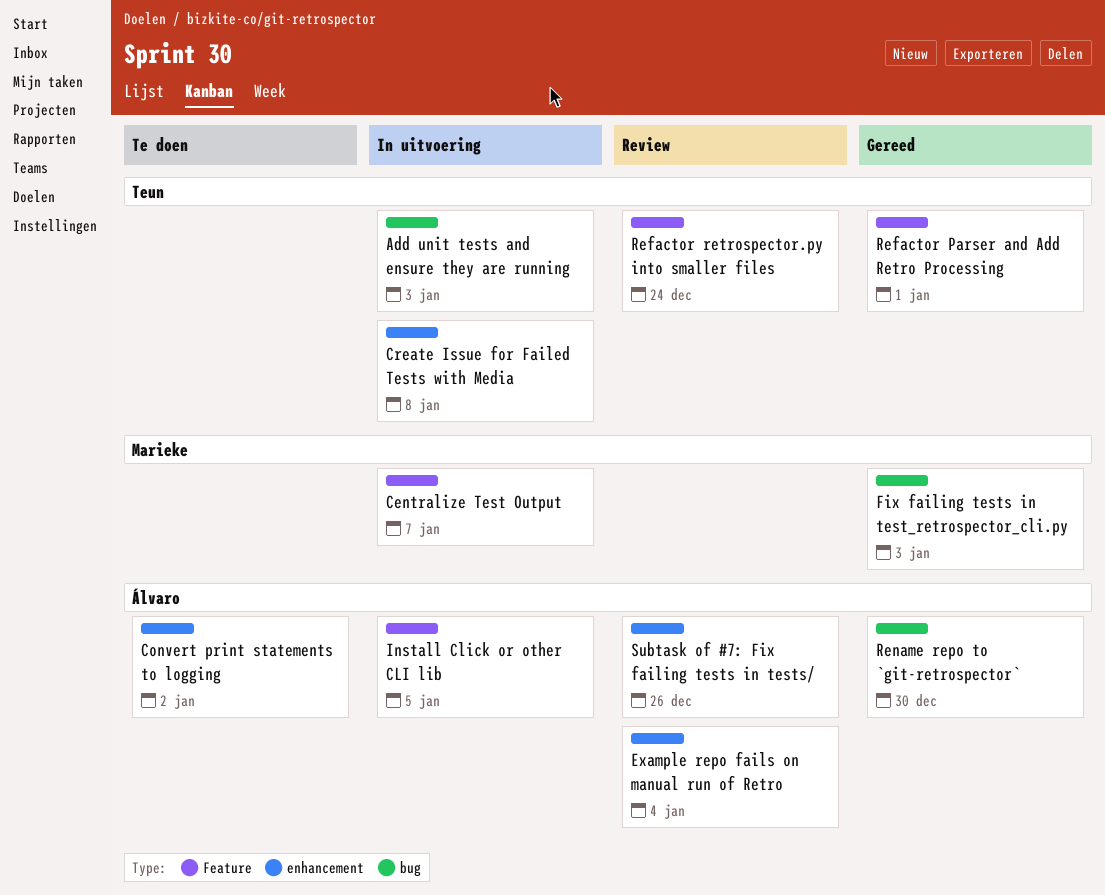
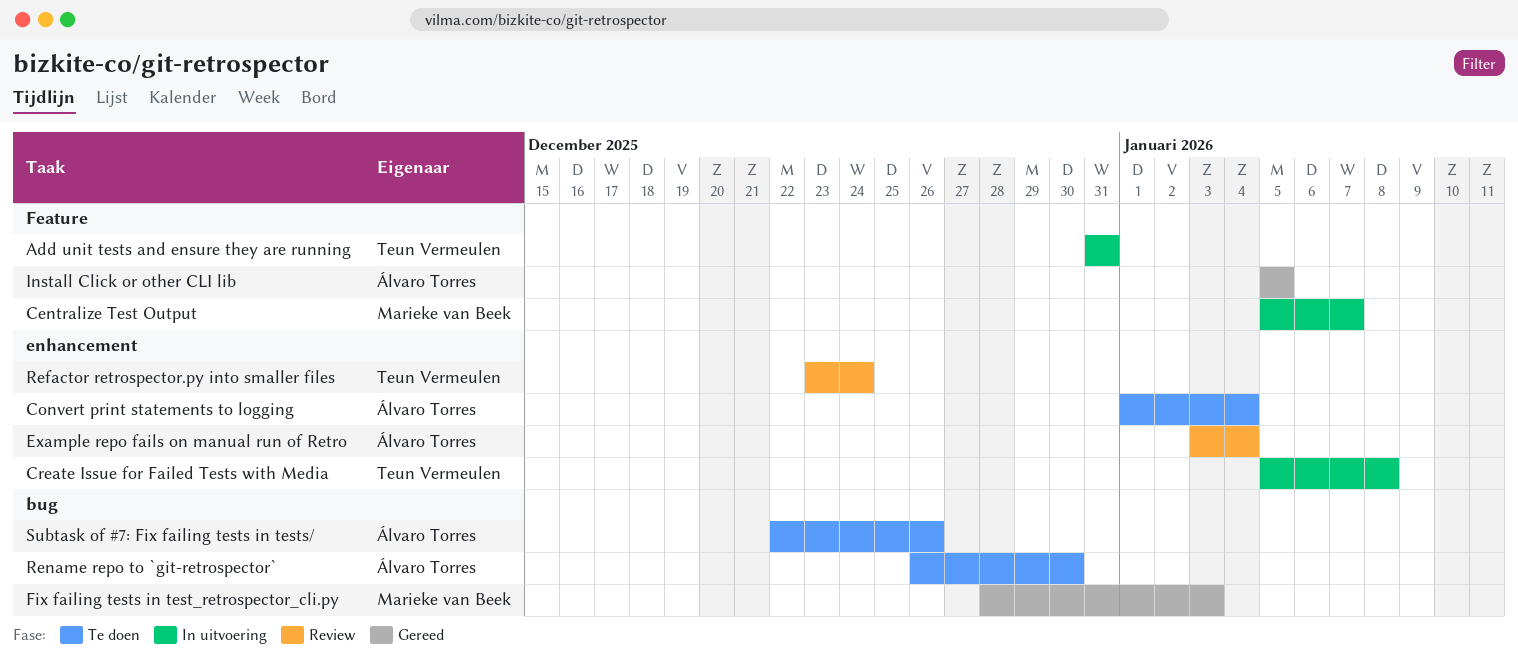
Add unit tests and ensure they are running, label: bug -> Feature
Add unit tests and ensure they are running, due: Jan 3 -> Dec 31
Convert print statements to logging, due: Jan 2 -> Jan 4
Install Click or other CLI lib, status: In uitvoering -> Gereed
Refactor Parser and Add Retro Processing: present -> none
Refactor retrospector.py into smaller files, label: Feature -> enhancement
Rename repo to `git-retrospector`, status: Gereed -> Te doen
Subtask of #7: Fix failing tests in tests/, status: Review -> Te doen
Subtask of #7: Fix failing tests in tests/, label: enhancement -> bug

